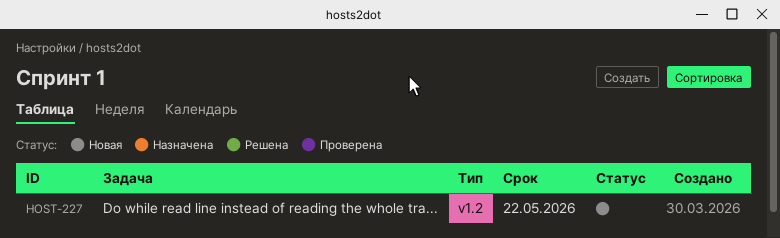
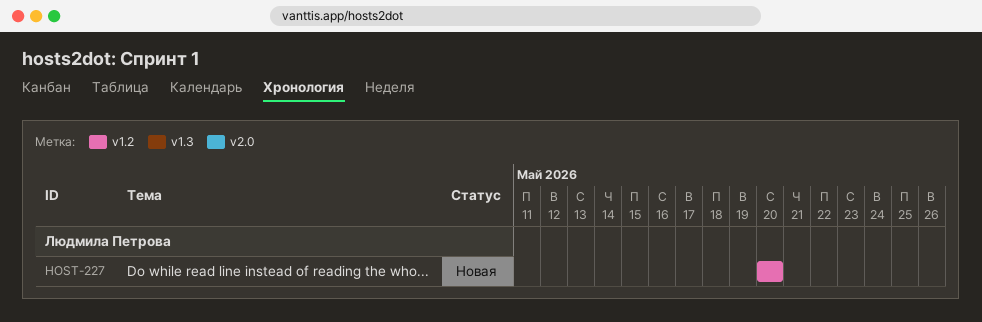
HOST-227, due: May 22 -> May 20

